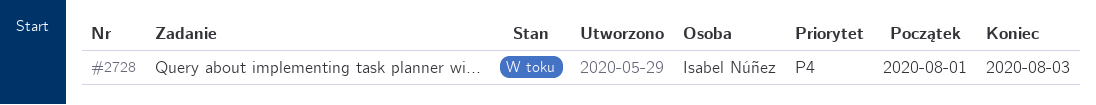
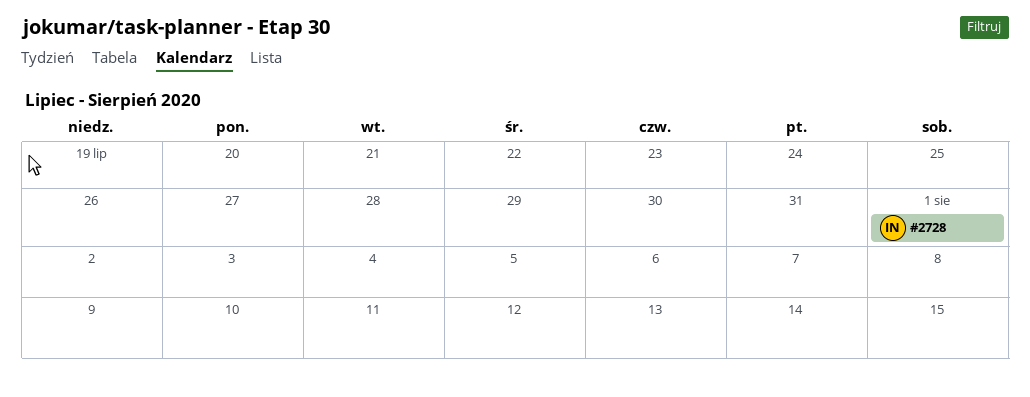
#2728, due: Aug 3 -> Aug 1

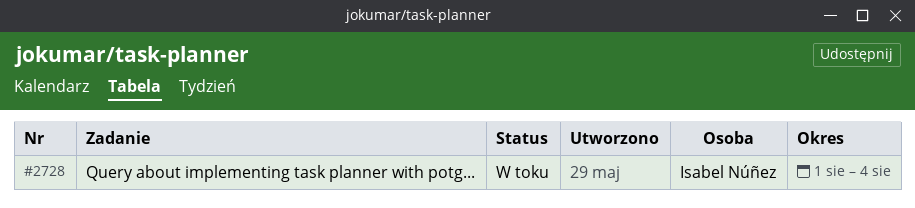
#2728, due: Aug 1 -> Aug 4

